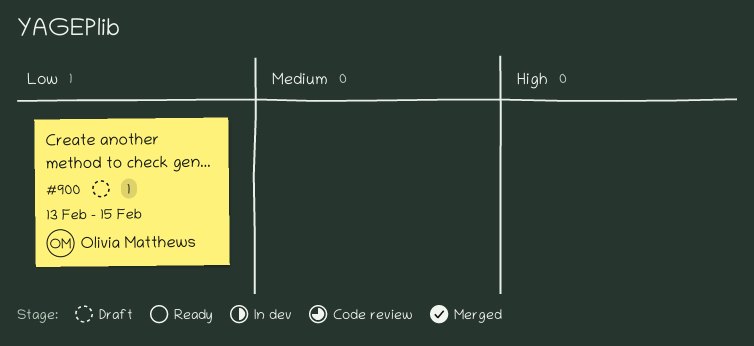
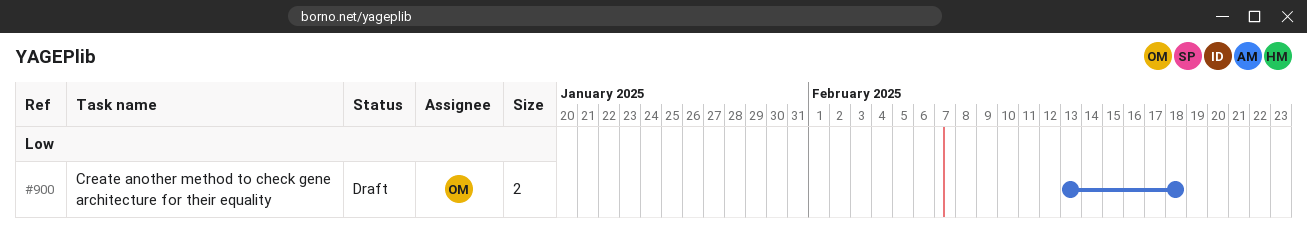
#900, estimate: 1 -> 2
#900, due: Feb 15 -> Feb 18

